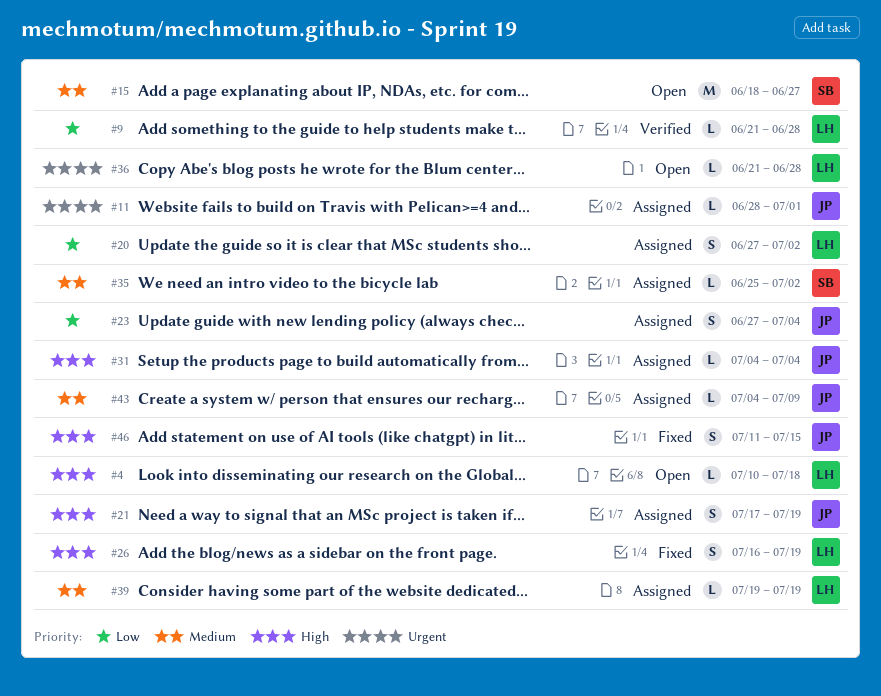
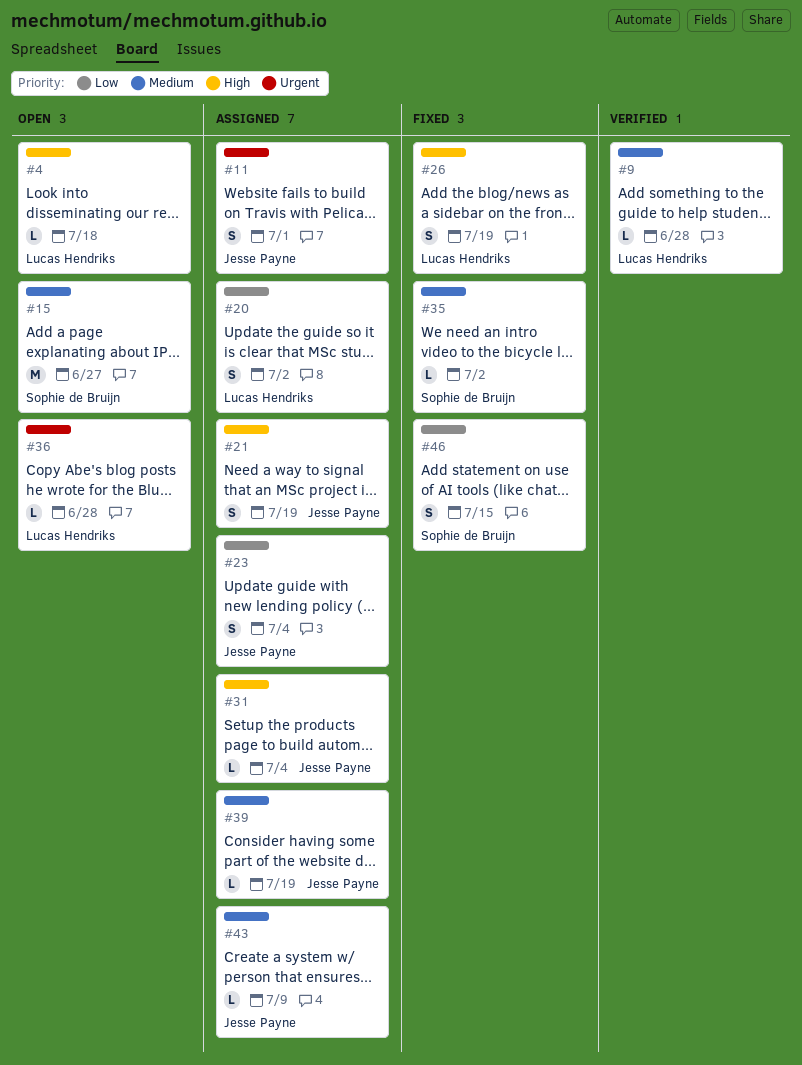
#9, priority: Low -> Medium
#11, estimate: L -> S
#35, status: Assigned -> Fixed
#39, owner: Lucas Hendriks -> Jesse Payne
#46, owner: Jesse Payne -> Sophie de Bruijn
#46, priority: High -> Low

